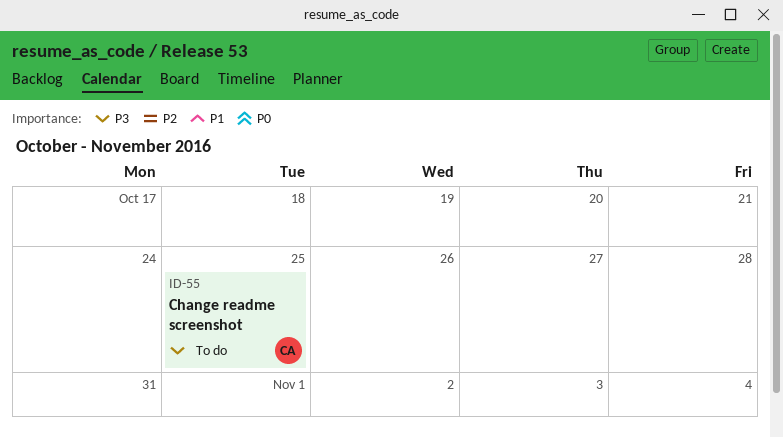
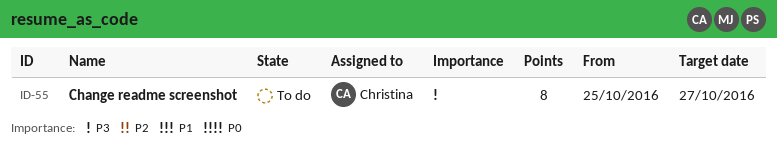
ID-55, due: Oct 25 -> Oct 27

